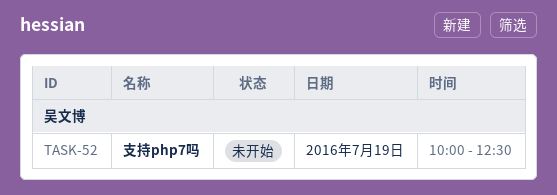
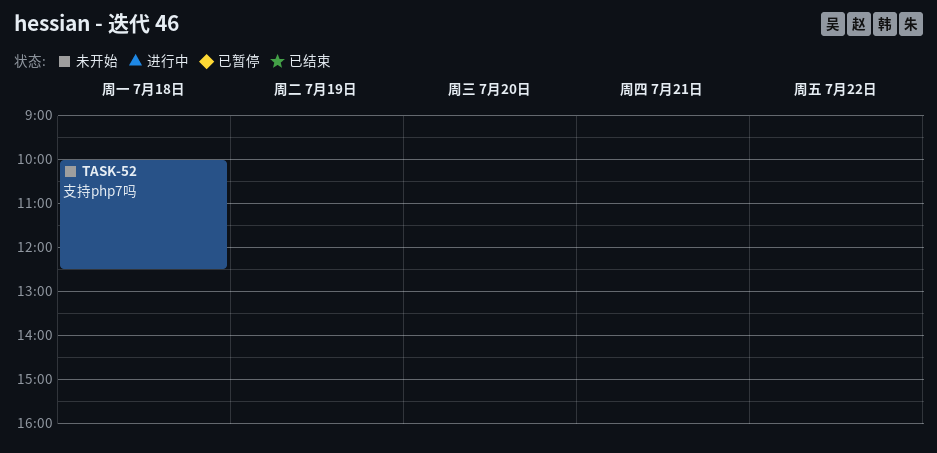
TASK-52, day: Jul 19 -> Jul 18

